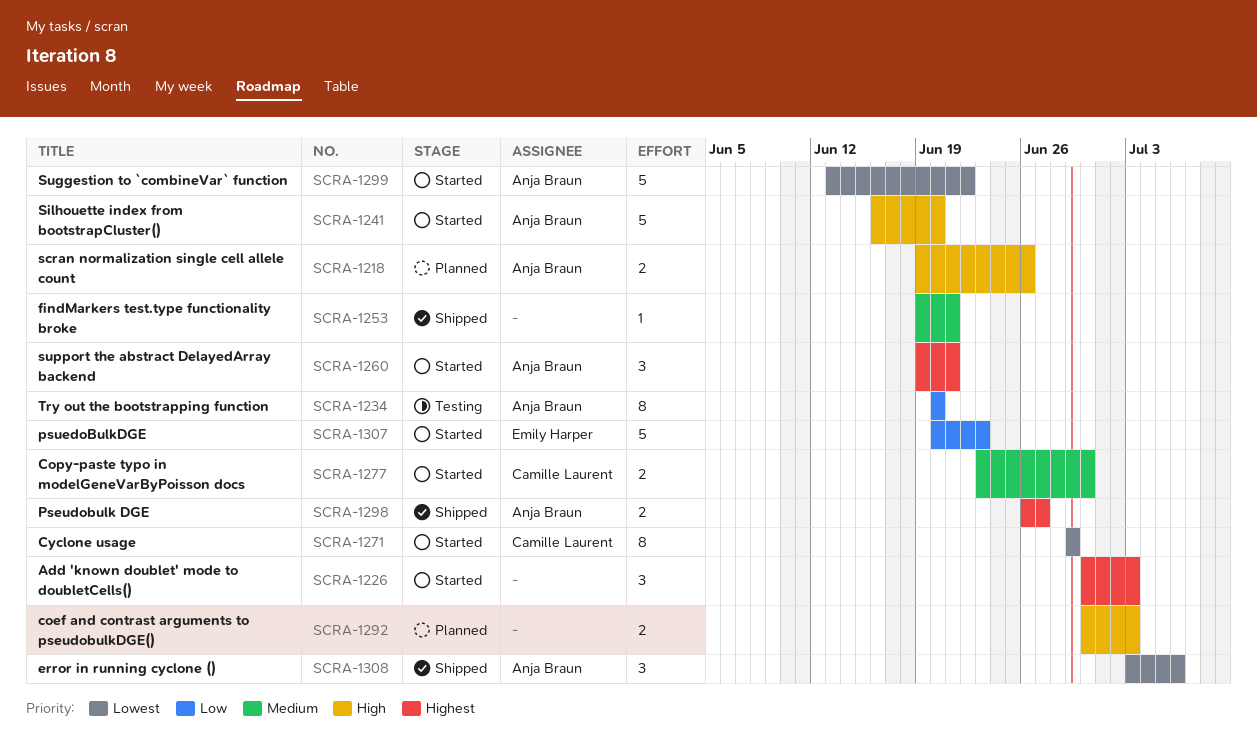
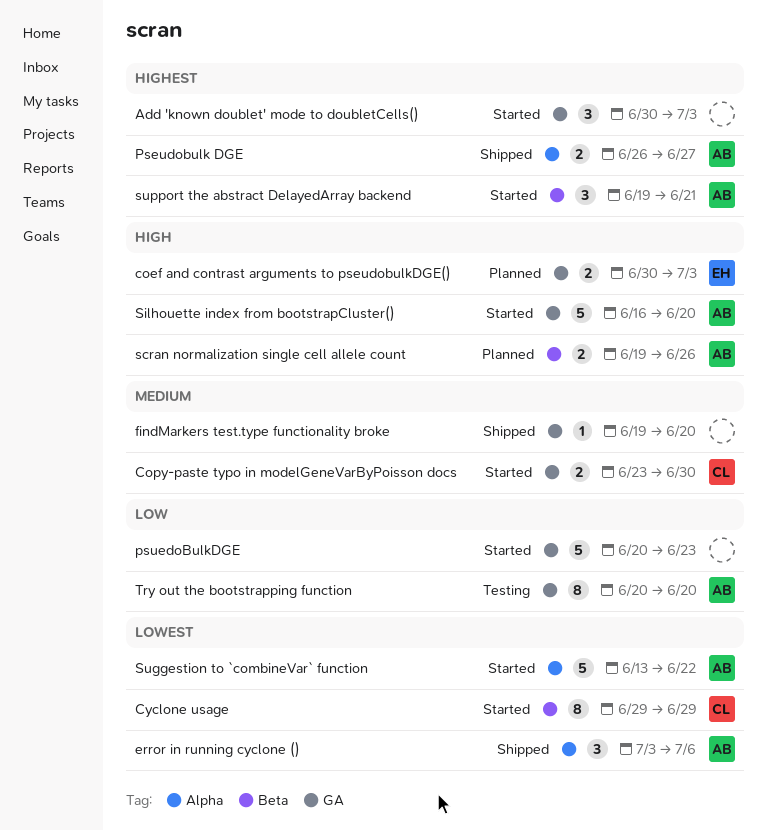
coef and contrast arguments to pseudobulkDGE(), owner: none -> Emily Harper
findMarkers test.type functionality broke, due: Jun 21 -> Jun 20
psuedoBulkDGE, owner: Emily Harper -> none

